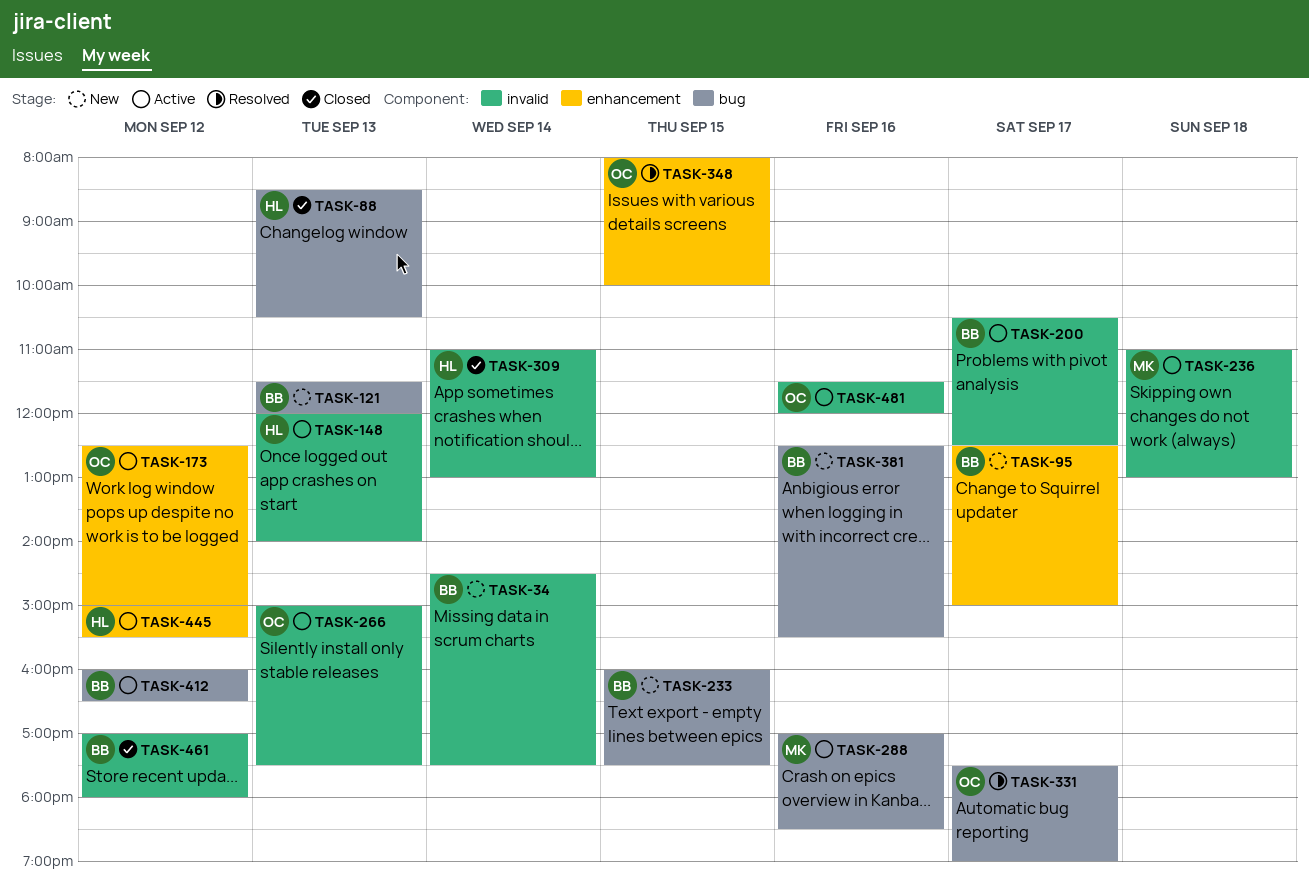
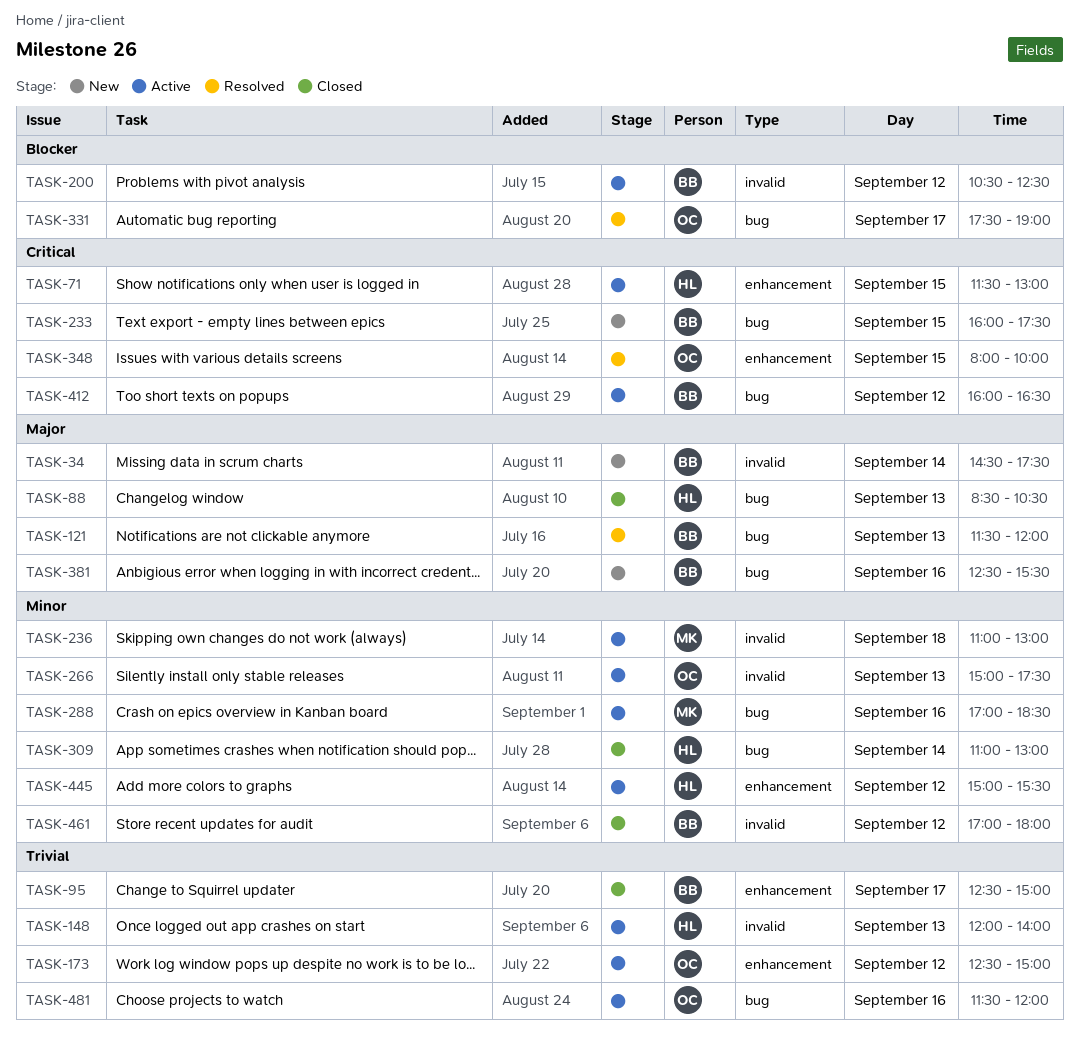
TASK-71: none -> present
TASK-95, status: New -> Closed
TASK-121, status: New -> Resolved
TASK-200, day: Sep 17 -> Sep 12
TASK-309, label: invalid -> bug
TASK-481, label: invalid -> bug

